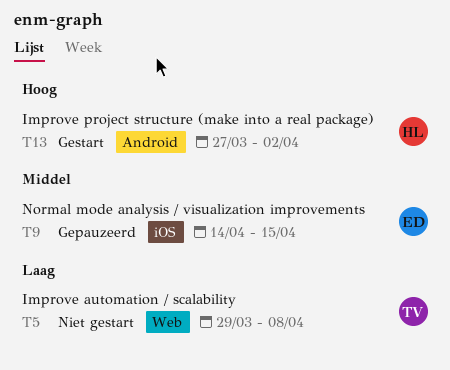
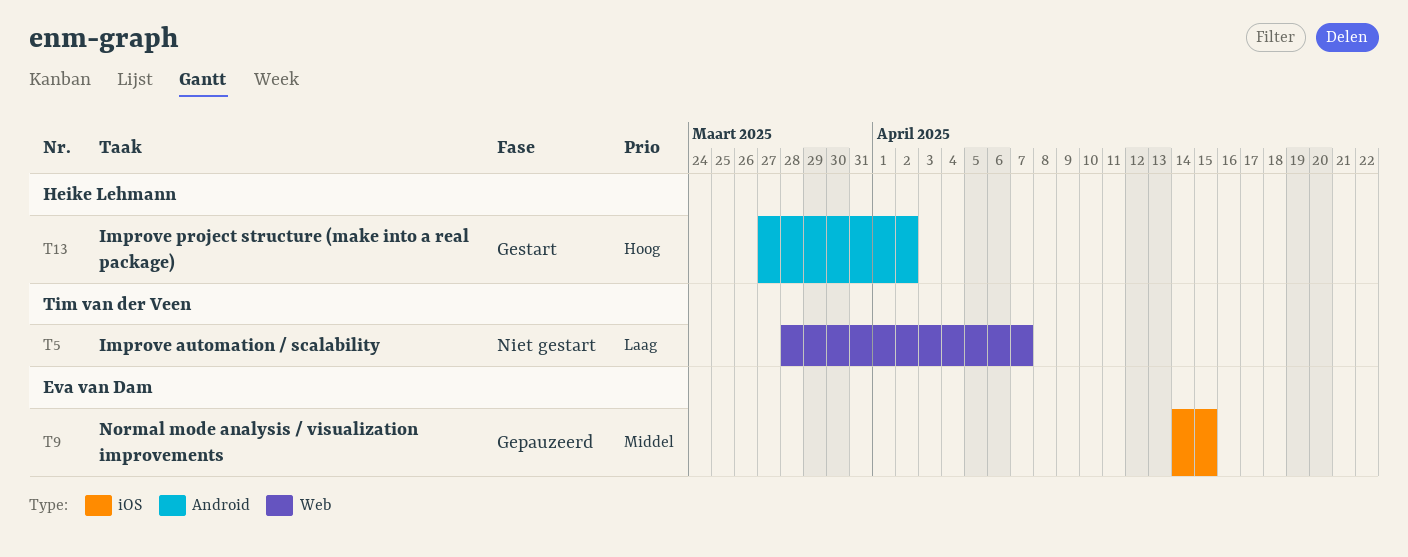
T5, start: Mar 29 -> Mar 28
T5, due: Apr 8 -> Apr 7

